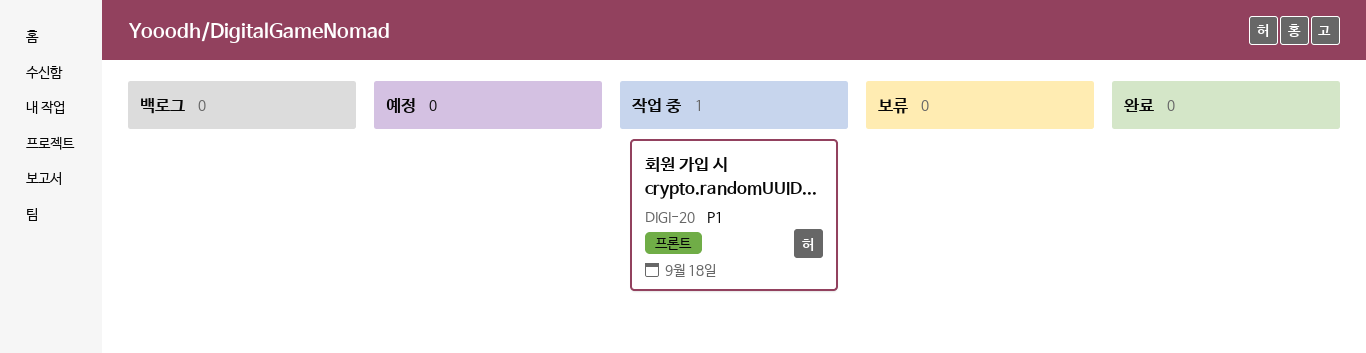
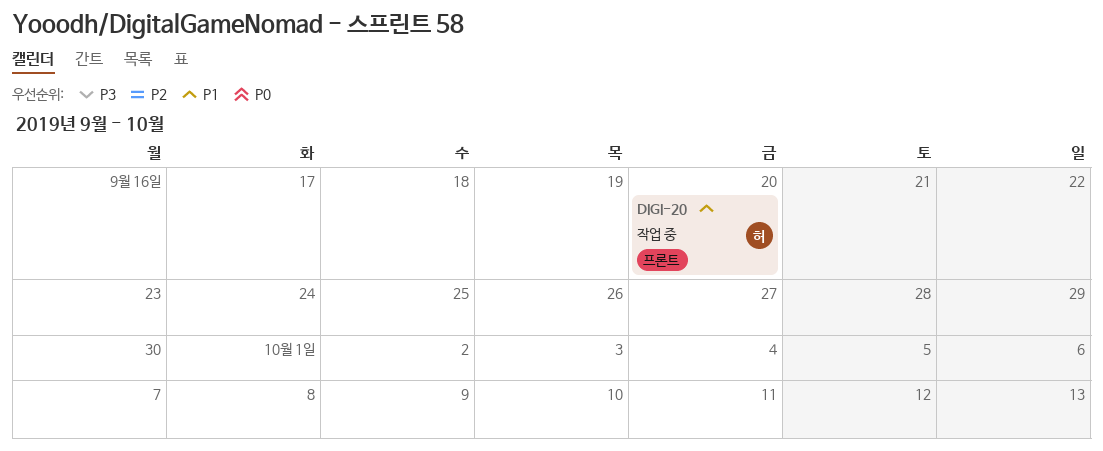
DIGI-20, due: Sep 18 -> Sep 20

